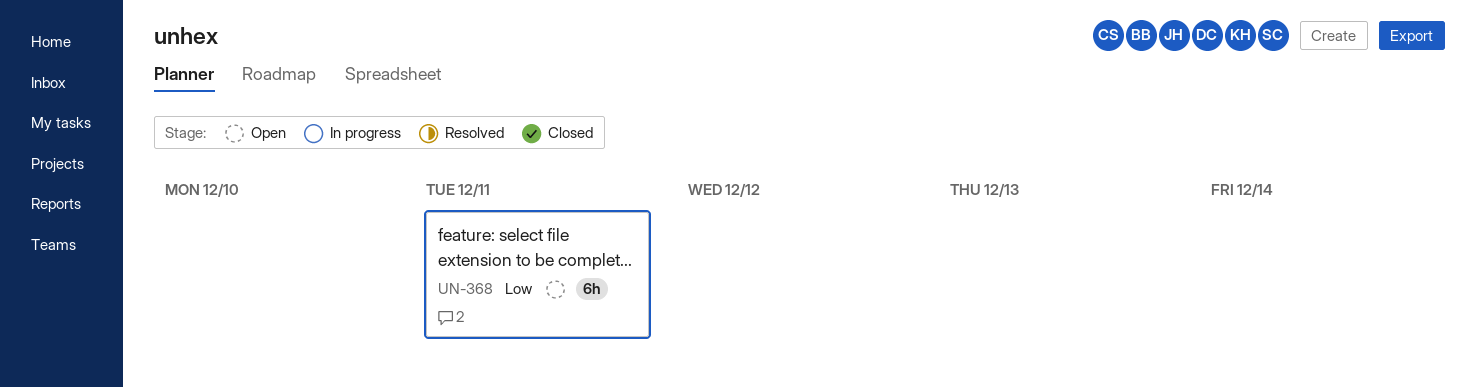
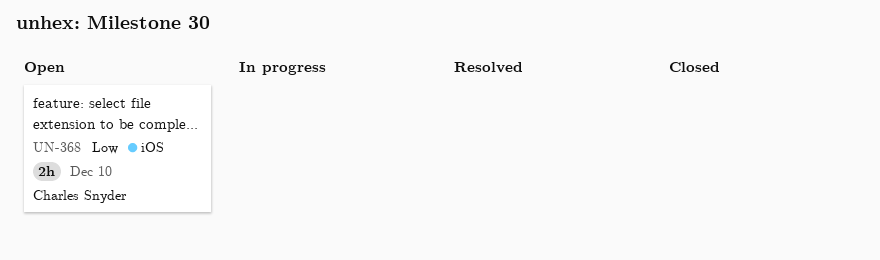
UN-368, estimate: 6h -> 2h
UN-368, due: Dec 11 -> Dec 10

